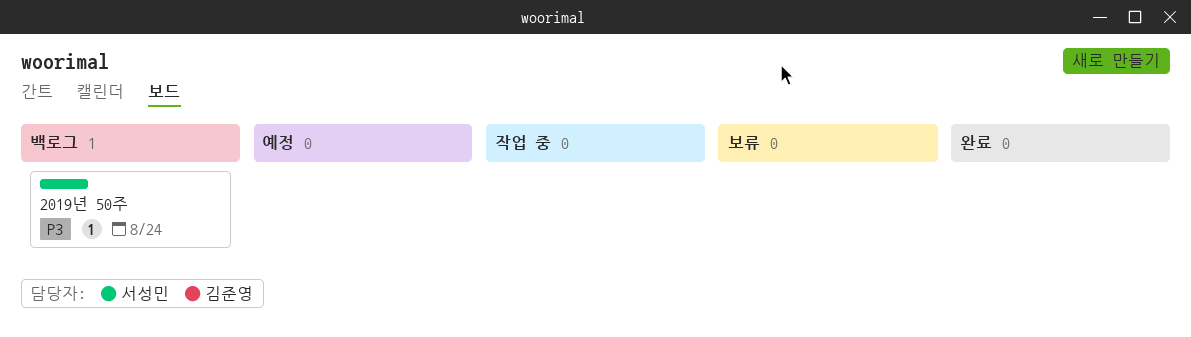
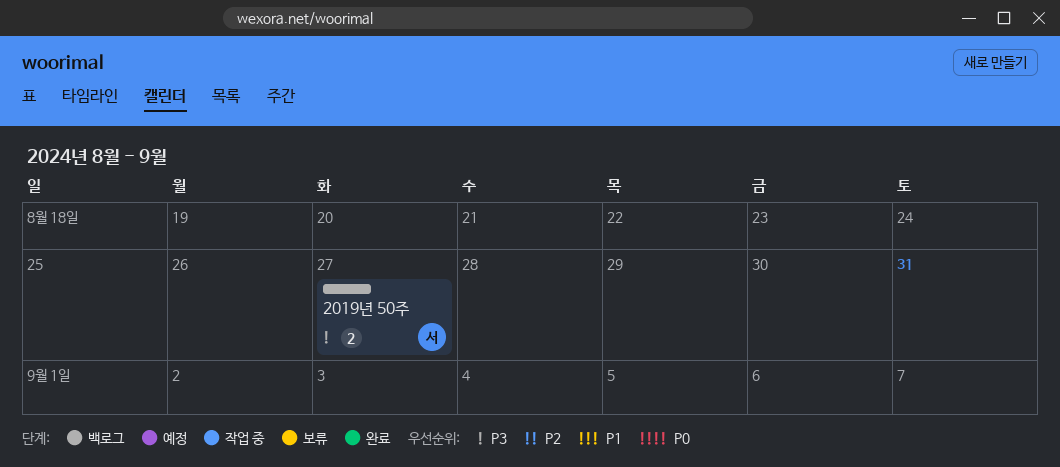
2019년 50주, estimate: 1 -> 2
2019년 50주, due: Aug 24 -> Aug 27

